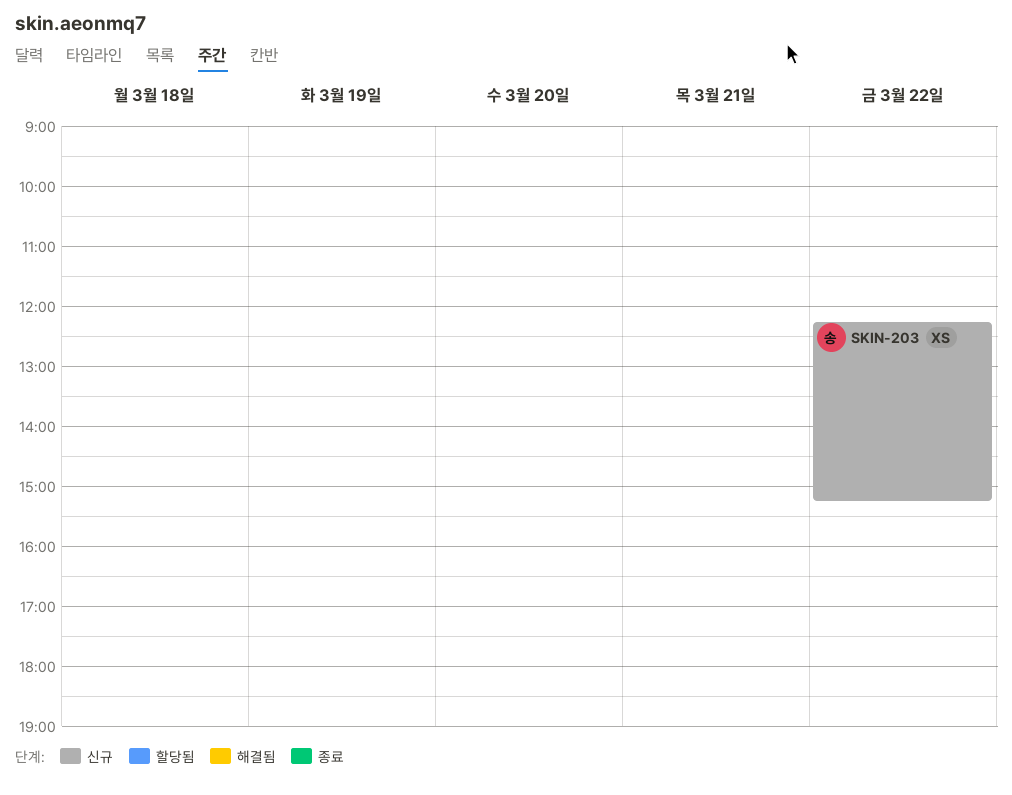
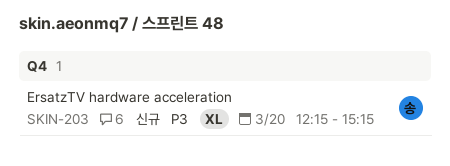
SKIN-203, estimate: XS -> XL
SKIN-203, day: Mar 22 -> Mar 20

